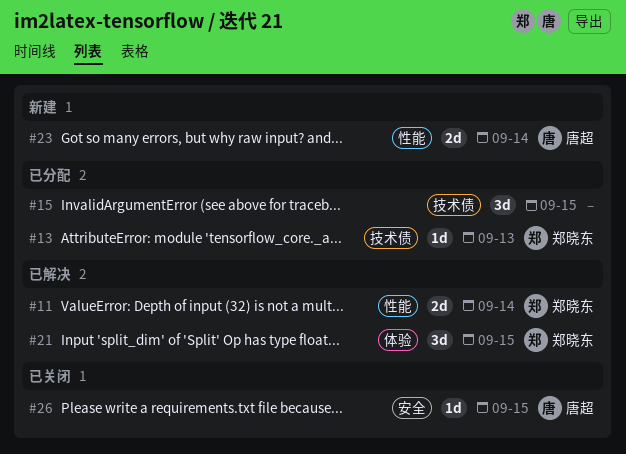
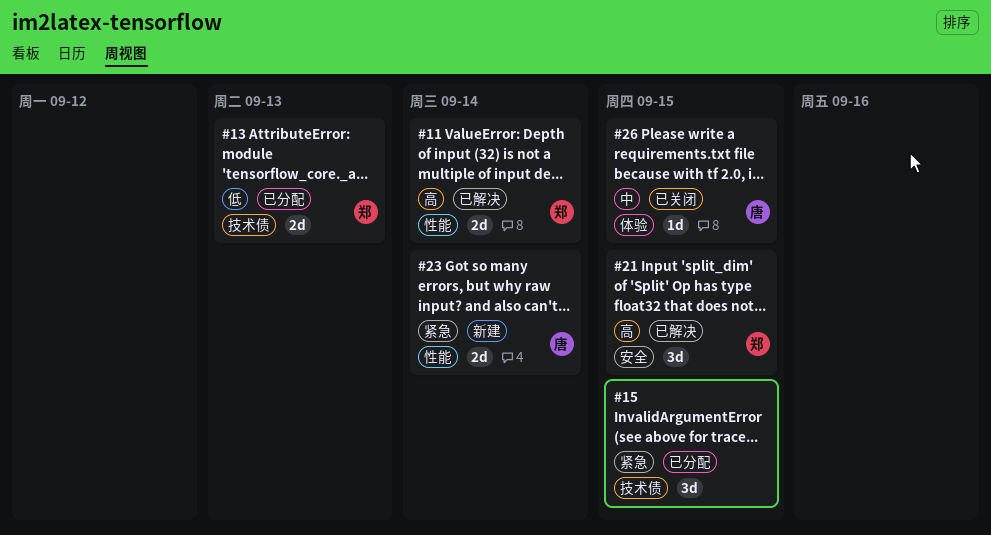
#13, estimate: 1d -> 2d
#21, label: 体验 -> 安全
#26, label: 安全 -> 体验

